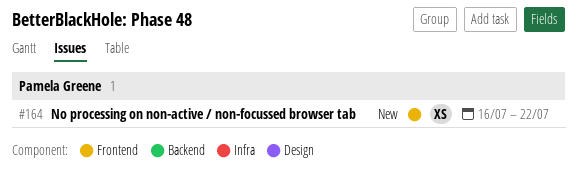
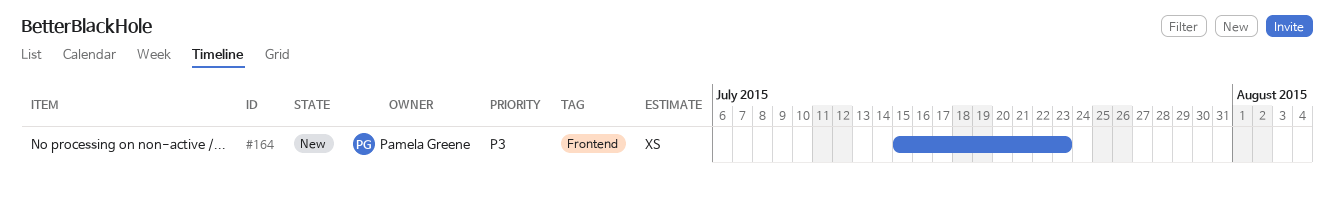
#164, start: Jul 16 -> Jul 15
#164, due: Jul 22 -> Jul 23

